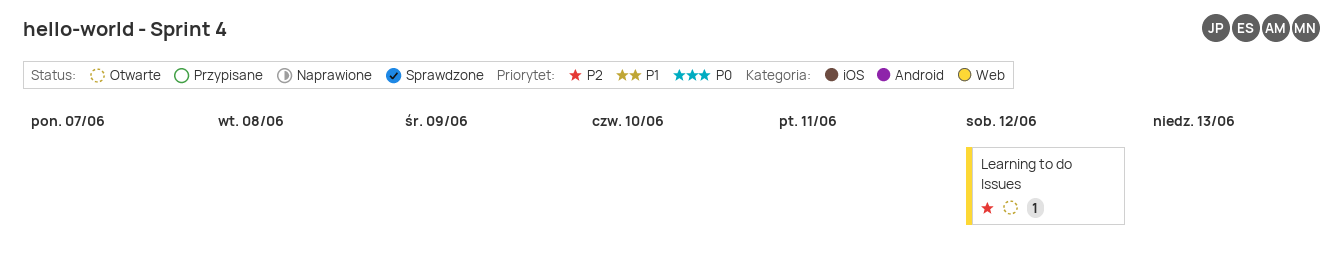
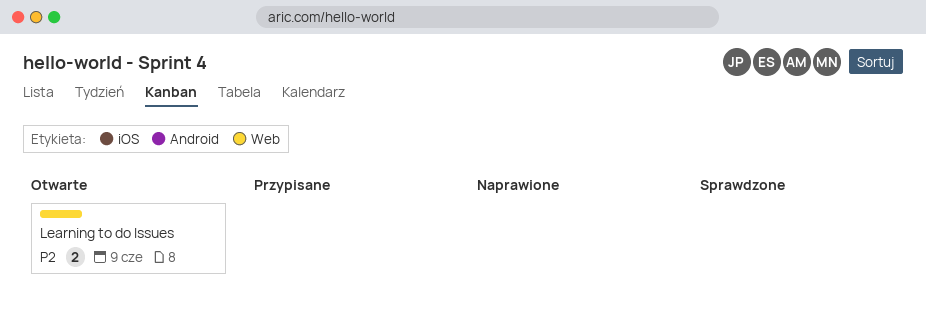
Learning to do Issues, estimate: 1 -> 2
Learning to do Issues, due: Jun 12 -> Jun 9

